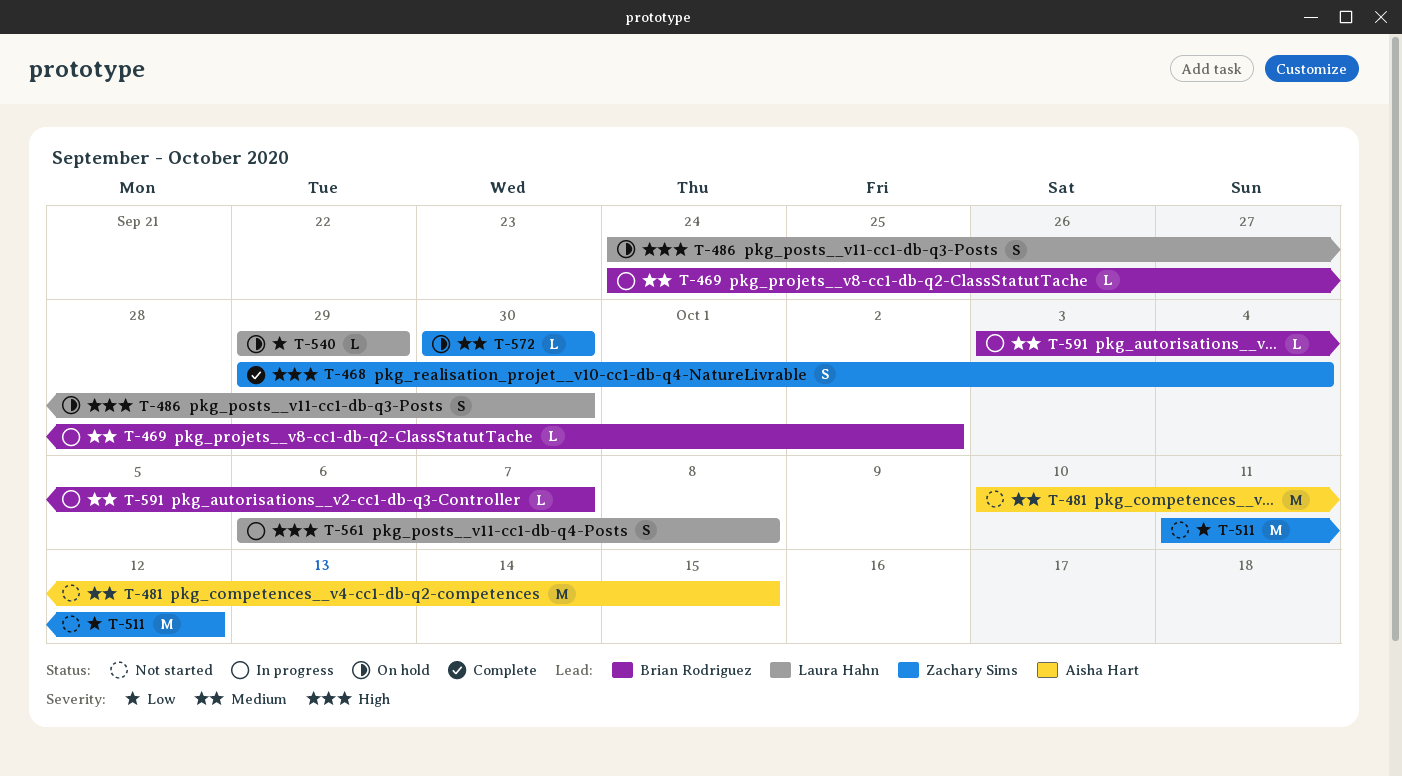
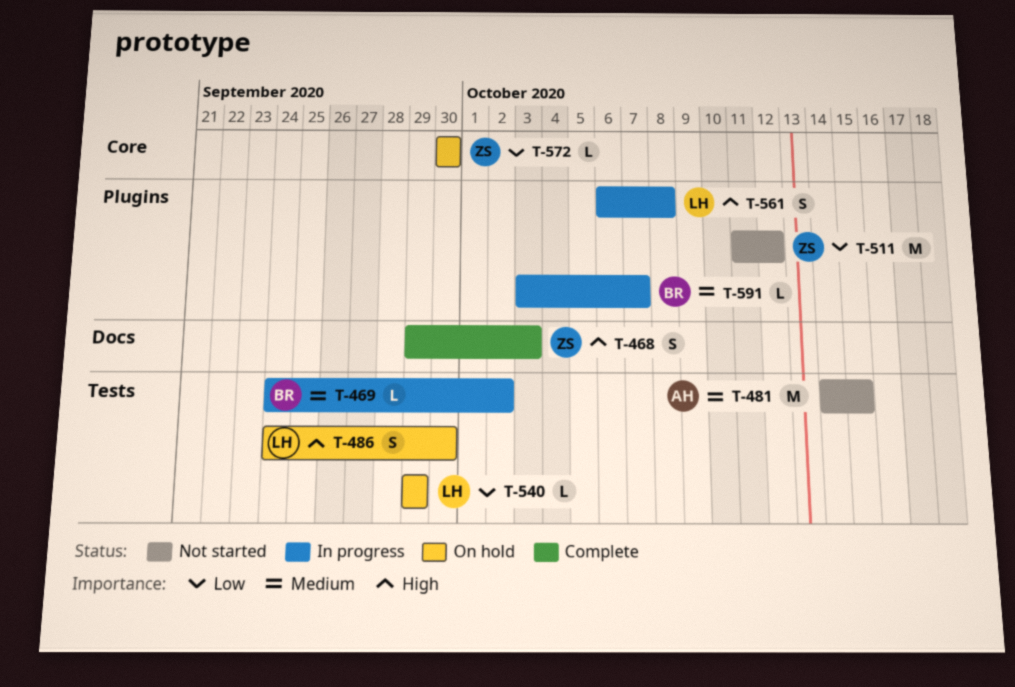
T-468, due: Oct 4 -> Oct 3
T-481, start: Oct 10 -> Oct 14
T-572, priority: Medium -> Low

